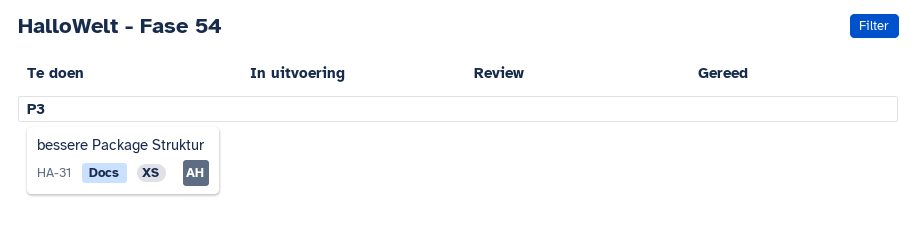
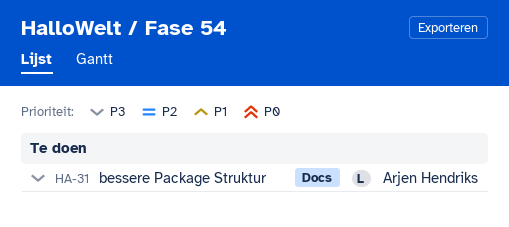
HA-31, estimate: XS -> L

